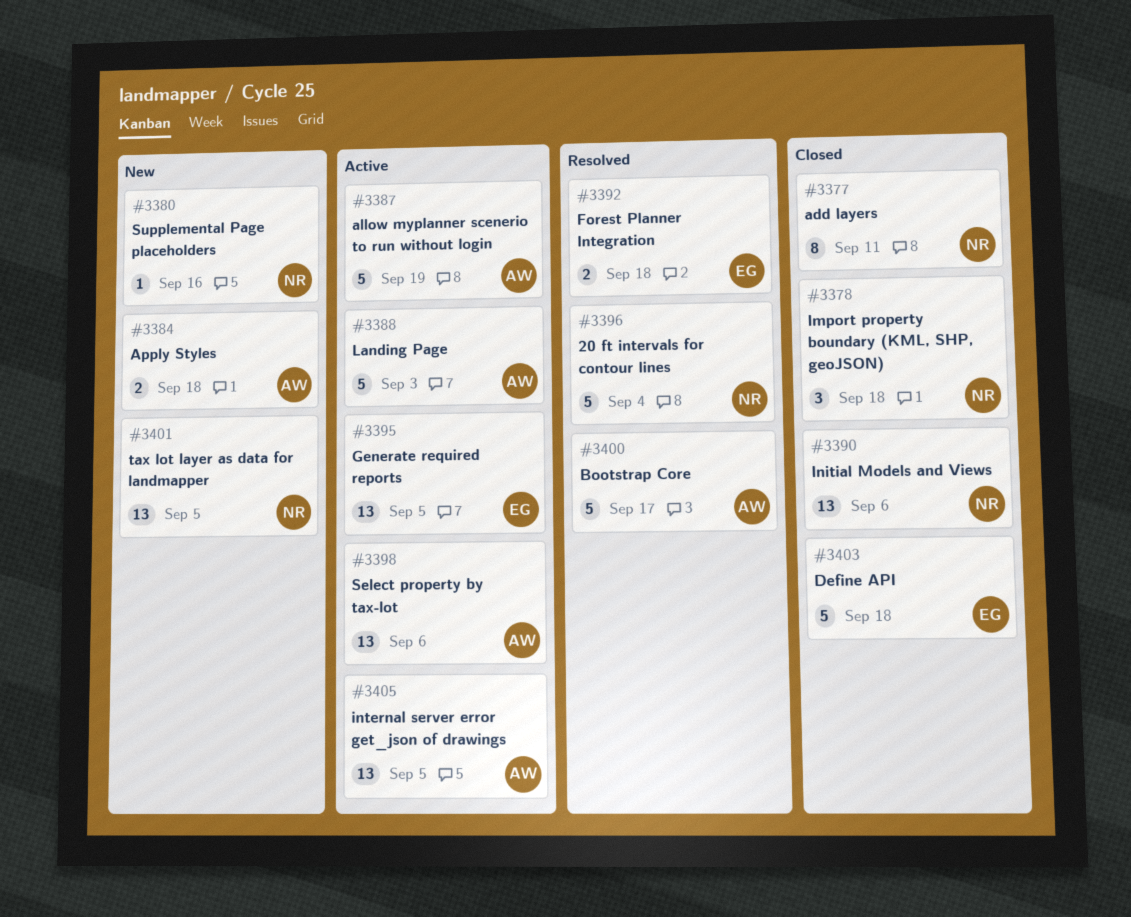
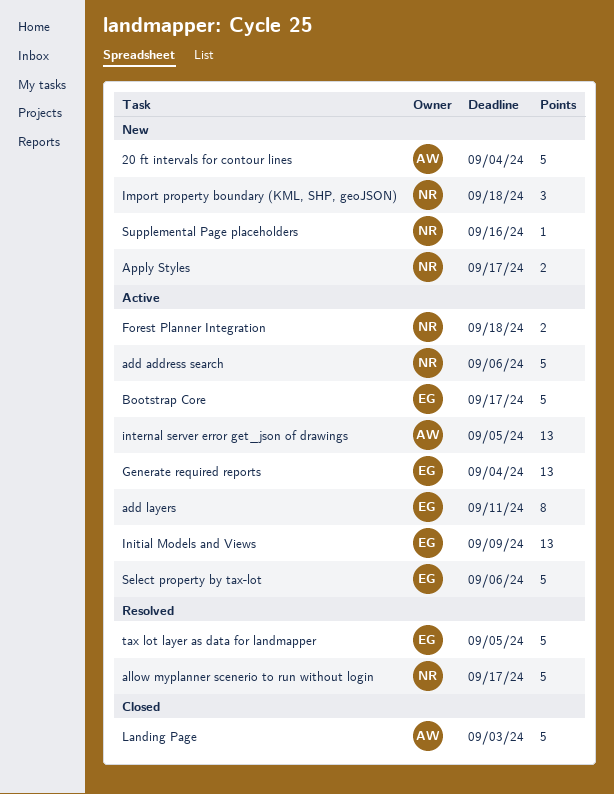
20 ft intervals for contour lines, status: Resolved -> New
20 ft intervals for contour lines, owner: NR -> AW
add address search: none -> present
add layers, status: Closed -> Active
add layers, owner: NR -> EG
allow myplanner scenerio to run without login, status: Active -> Resolved
allow myplanner scenerio to run without login, owner: AW -> NR
allow myplanner scenerio to run without login, due: Sep 19 -> Sep 17
Apply Styles, owner: AW -> NR
Apply Styles, due: Sep 18 -> Sep 17
Bootstrap Core, status: Resolved -> Active
Bootstrap Core, owner: AW -> EG
Define API: present -> none
Forest Planner Integration, status: Resolved -> Active
Forest Planner Integration, owner: EG -> NR
Generate required reports, due: Sep 5 -> Sep 4
Import property boundary (KML, SHP, geoJSON), status: Closed -> New
Initial Models and Views, status: Closed -> Active
Initial Models and Views, owner: NR -> EG
Initial Models and Views, due: Sep 6 -> Sep 9
Landing Page, status: Active -> Closed
Select property by tax-lot, owner: AW -> EG
Select property by tax-lot, estimate: 13 -> 5
tax lot layer as data for landmapper, status: New -> Resolved
tax lot layer as data for landmapper, owner: NR -> EG
tax lot layer as data for landmapper, estimate: 13 -> 5

